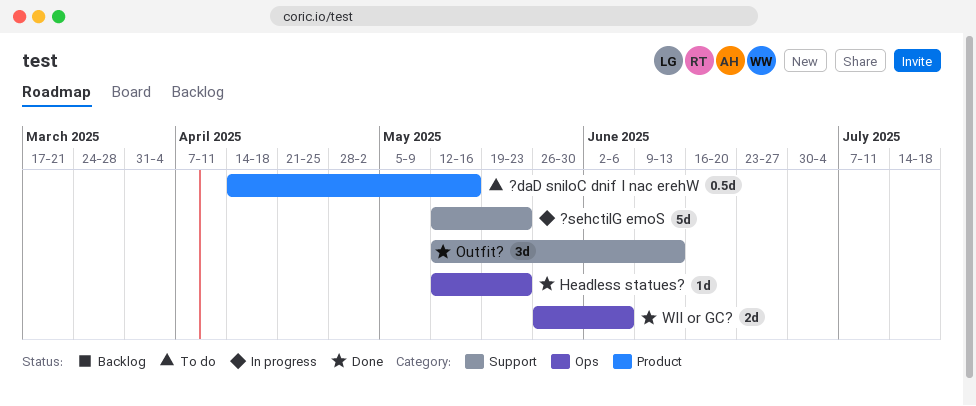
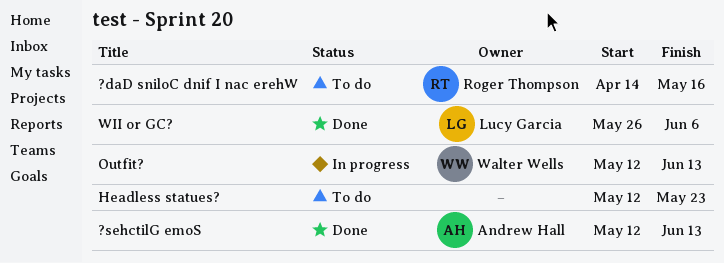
?sehctilG emoS, status: In progress -> Done
?sehctilG emoS, due: May 23 -> Jun 13
Headless statues?, status: Done -> To do
Outfit?, status: Done -> In progress

